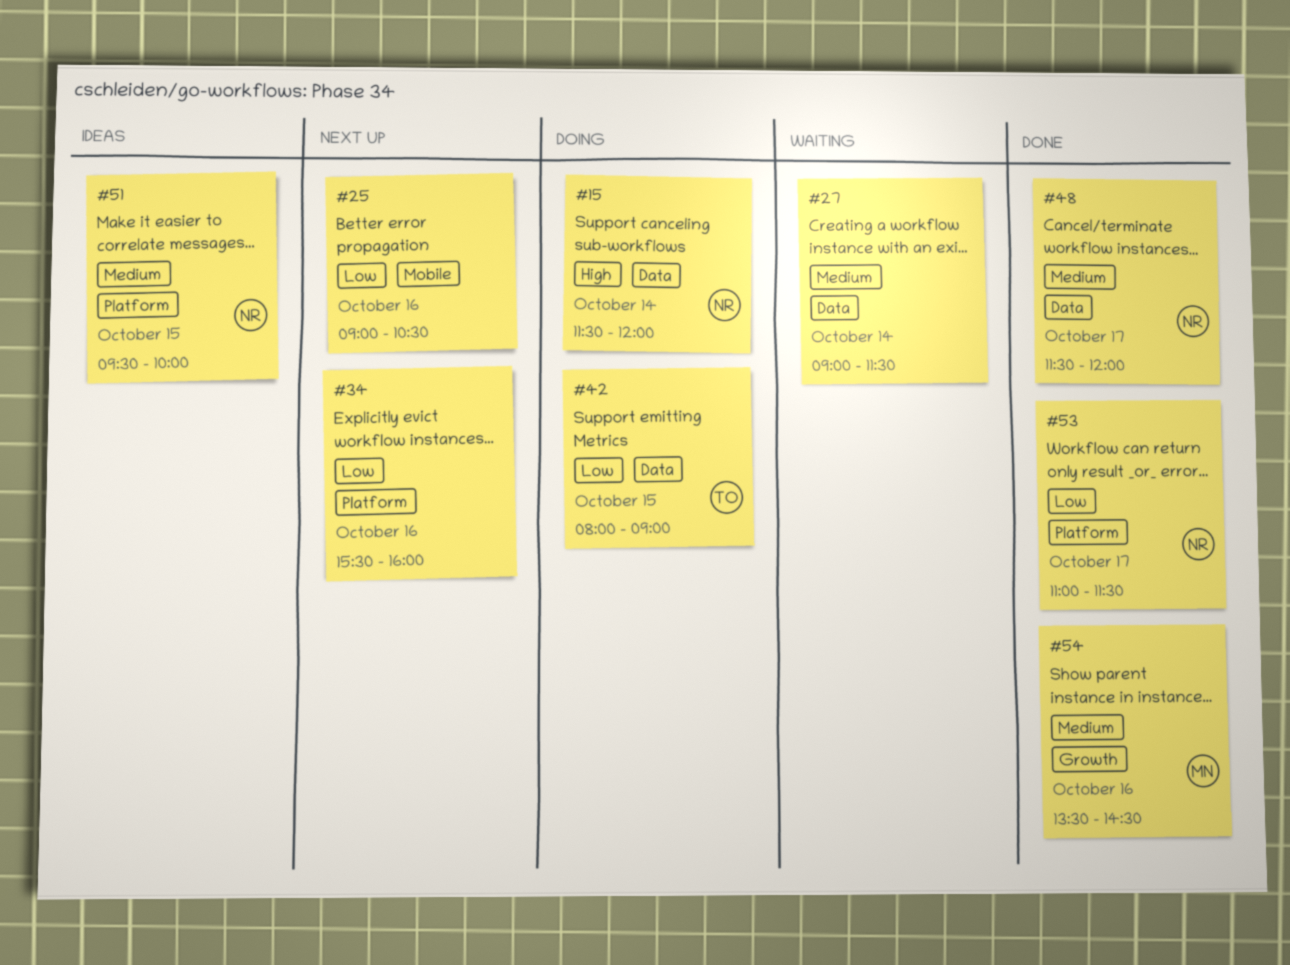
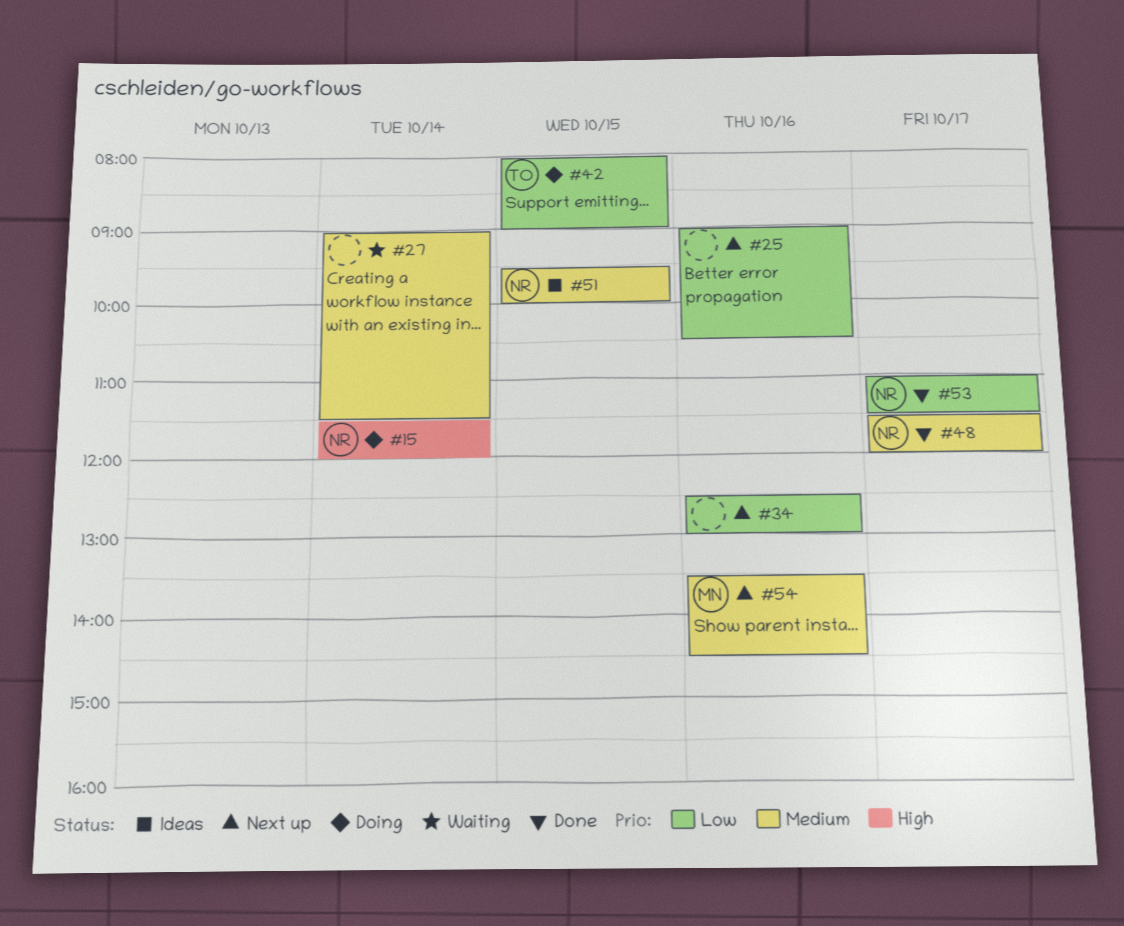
#34, begins: 15:30 -> 12:30
#34, ends: 16:00 -> 13:00
#54, status: Done -> Next up

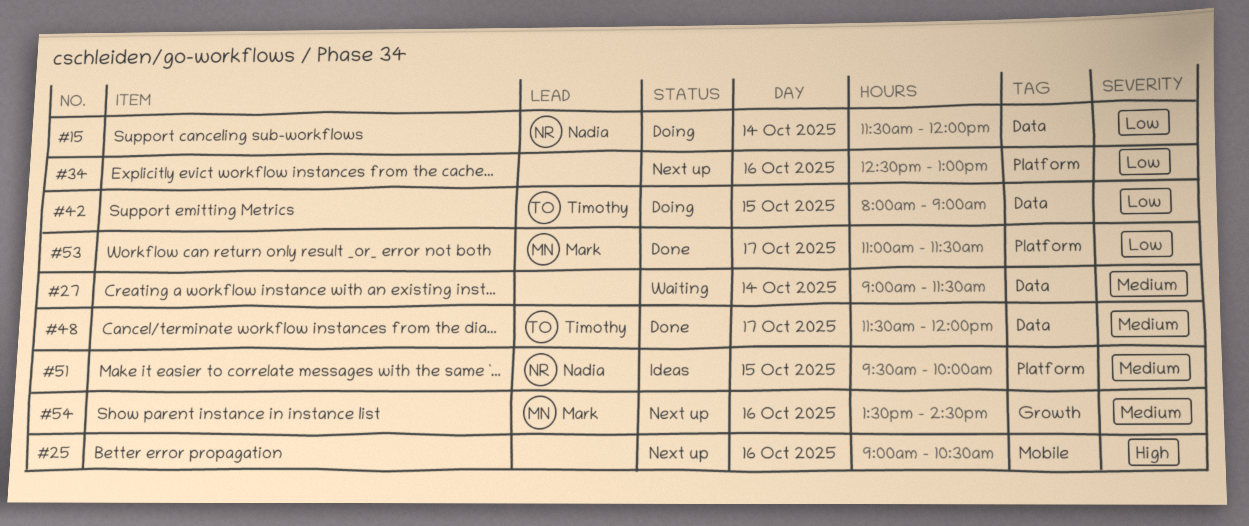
#15, priority: High -> Low
#25, priority: Low -> High
#48, owner: Nadia -> Timothy
#53, owner: Nadia -> Mark

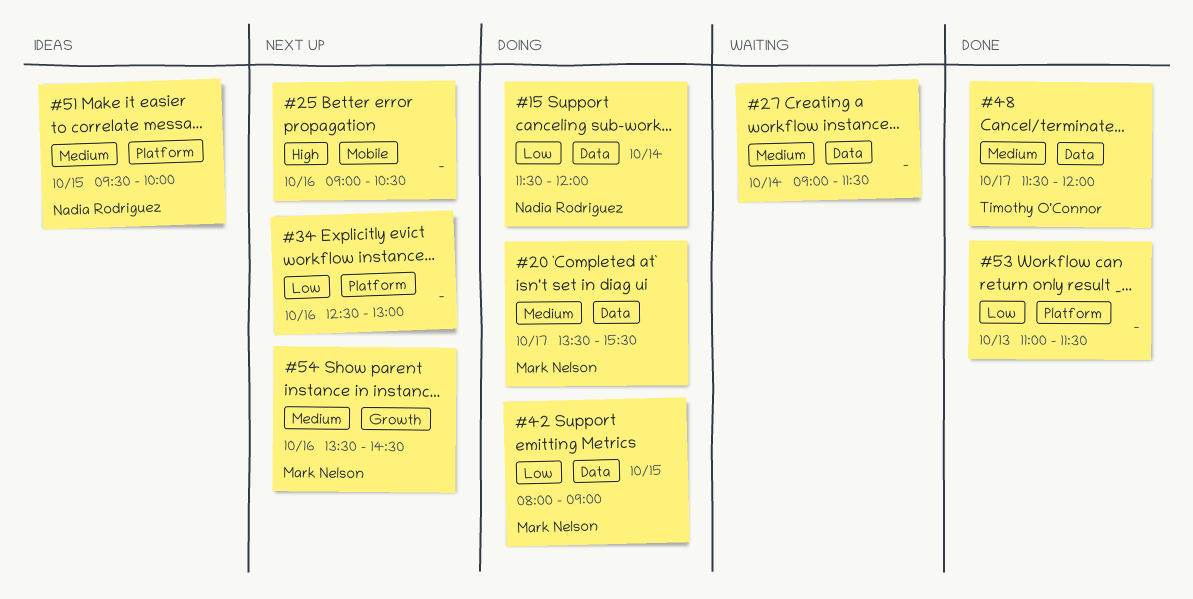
#20: none -> present
#42, owner: Timothy O'Connor -> Mark Nelson
#53, owner: Mark Nelson -> none
#53, day: Oct 17 -> Oct 13

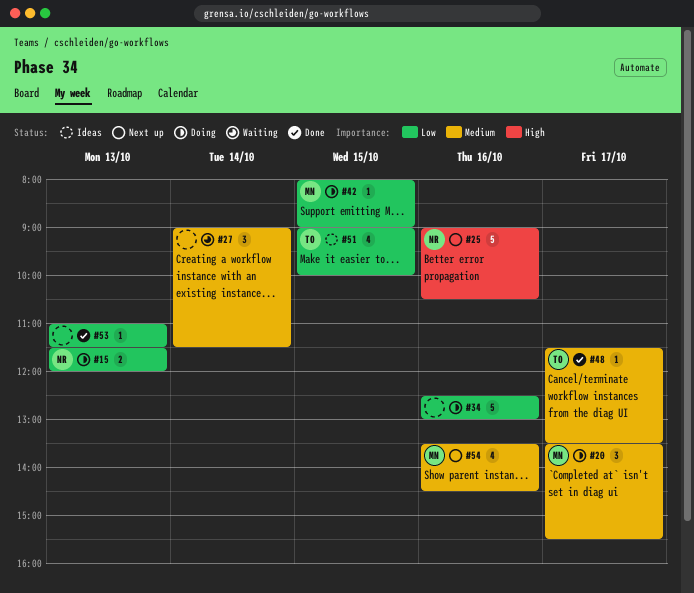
#15, day: Oct 14 -> Oct 13
#25, owner: none -> Nadia Rodriguez
#34, status: Next up -> Doing
#48, ends: 12:00 -> 13:30
#51, owner: Nadia Rodriguez -> Timothy O'Connor
#51, priority: Medium -> Low
#51, begins: 09:30 -> 09:00

